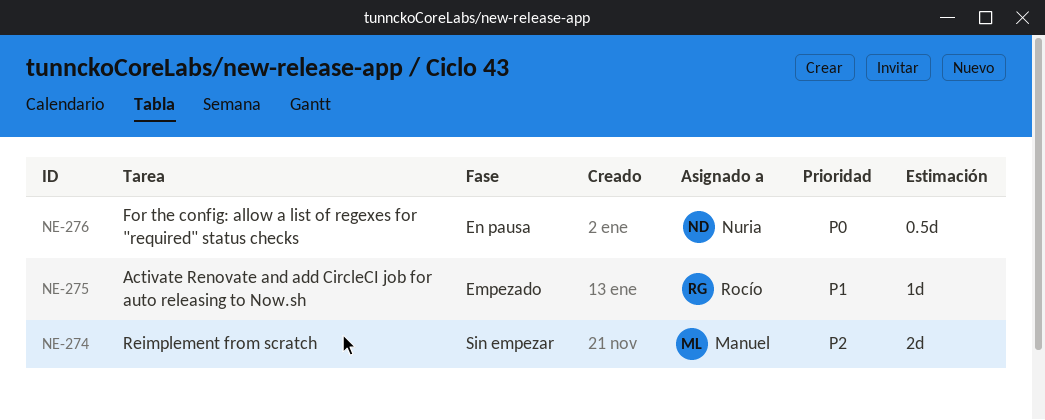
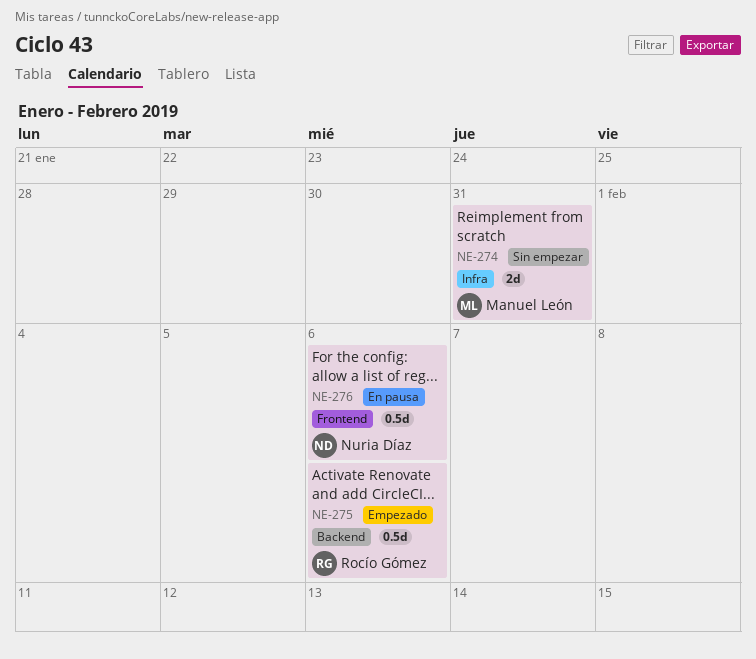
NE-275, estimate: 1d -> 0.5d

